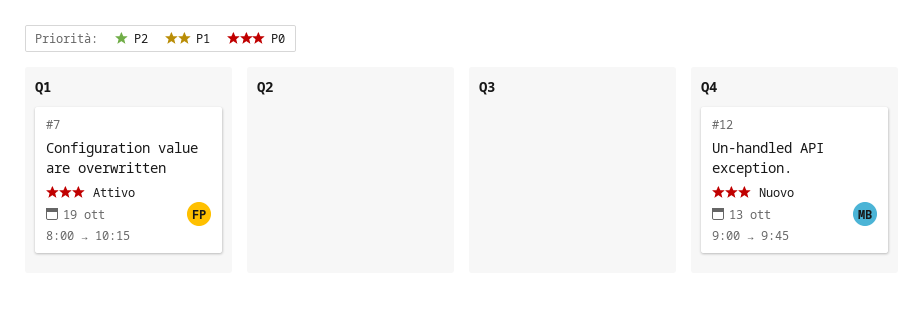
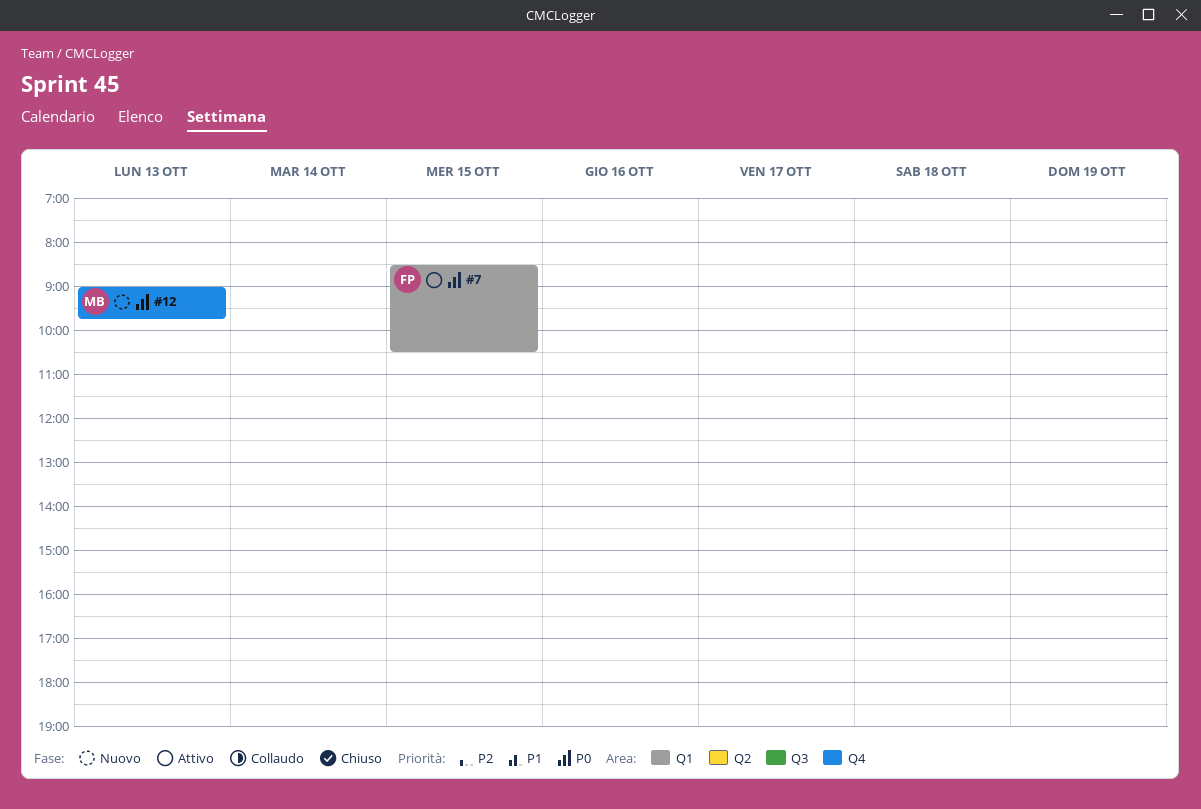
#7, day: Oct 19 -> Oct 15
#7, begins: 08:00 -> 08:30
#7, ends: 10:15 -> 10:30

